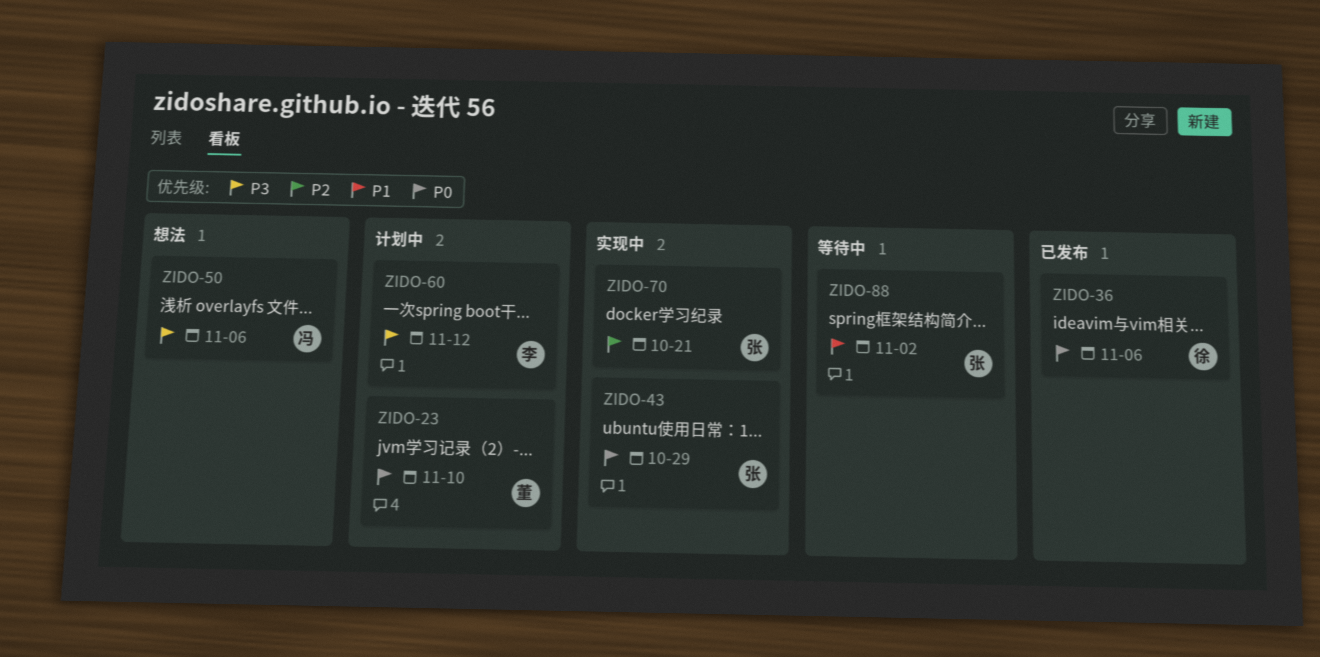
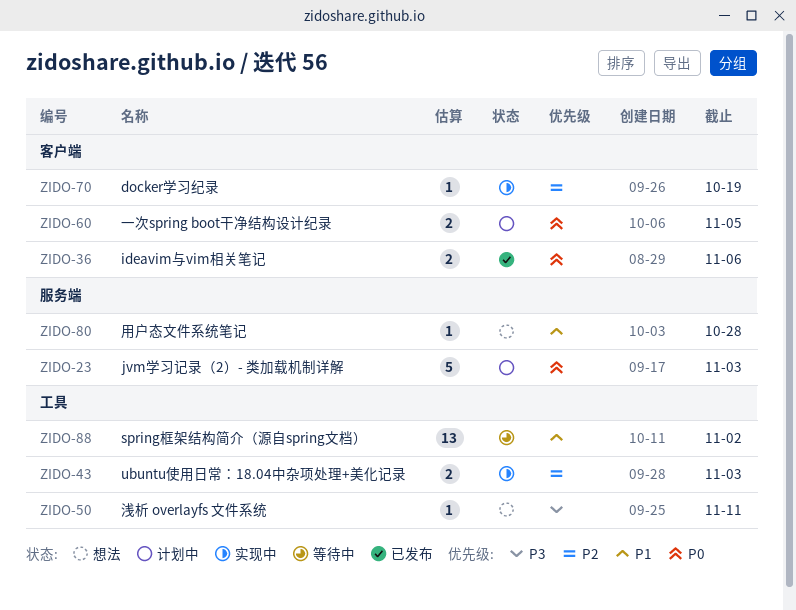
ZIDO-23, due: Nov 10 -> Nov 3
ZIDO-43, priority: P0 -> P2
ZIDO-43, due: Oct 29 -> Nov 3
ZIDO-50, due: Nov 6 -> Nov 11
ZIDO-60, priority: P3 -> P0
ZIDO-60, due: Nov 12 -> Nov 5
ZIDO-70, due: Oct 21 -> Oct 19
ZIDO-80: none -> present

